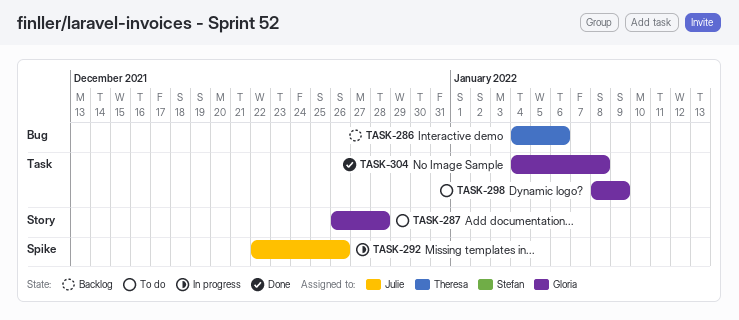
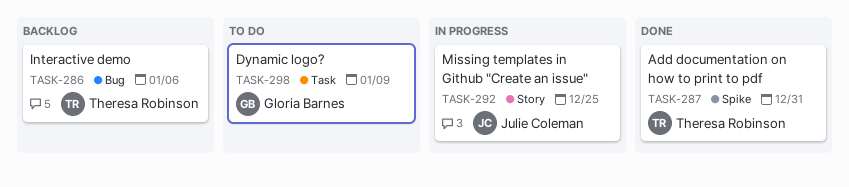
TASK-287, status: To do -> Done
TASK-287, owner: Gloria Barnes -> Theresa Robinson
TASK-287, label: Story -> Spike
TASK-287, due: Dec 28 -> Dec 31
TASK-292, label: Spike -> Story
TASK-292, due: Dec 26 -> Dec 25
TASK-304: present -> none

